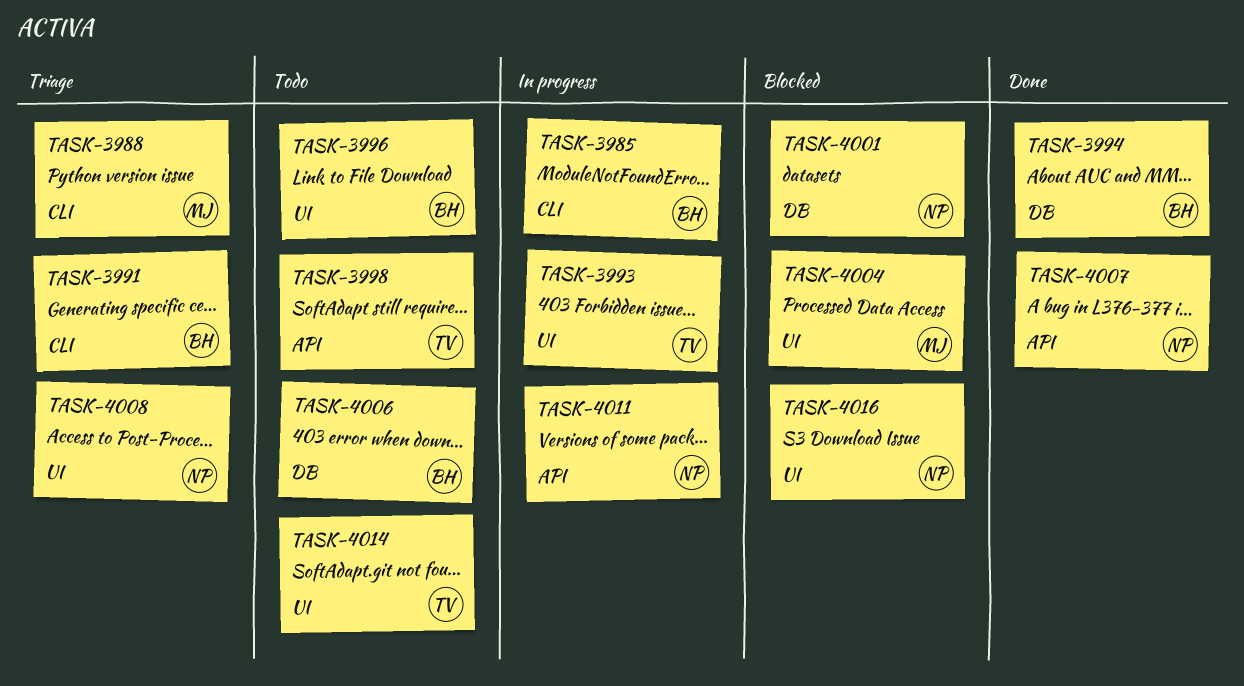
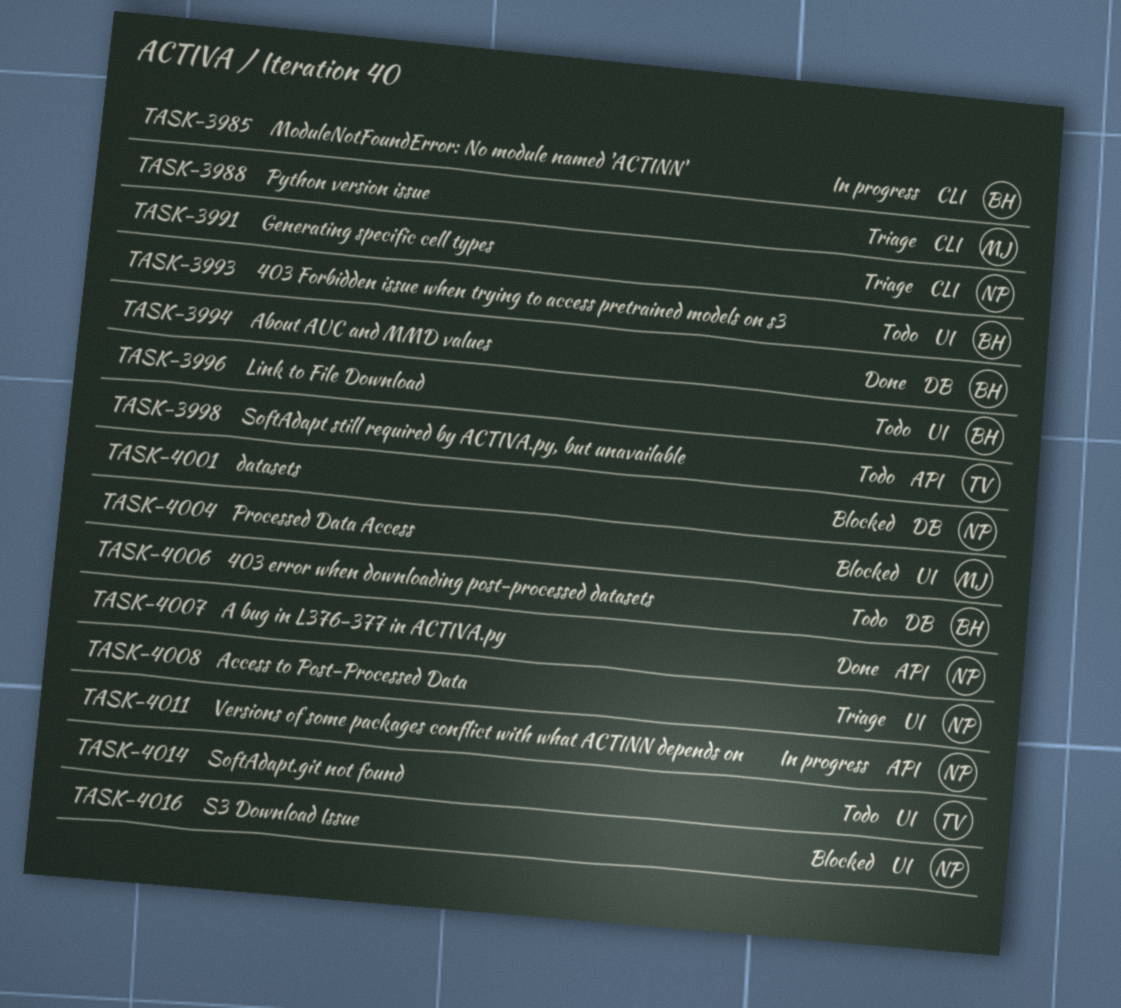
TASK-3991, owner: BH -> NP
TASK-3993, status: In progress -> Todo
TASK-3993, owner: TV -> BH

